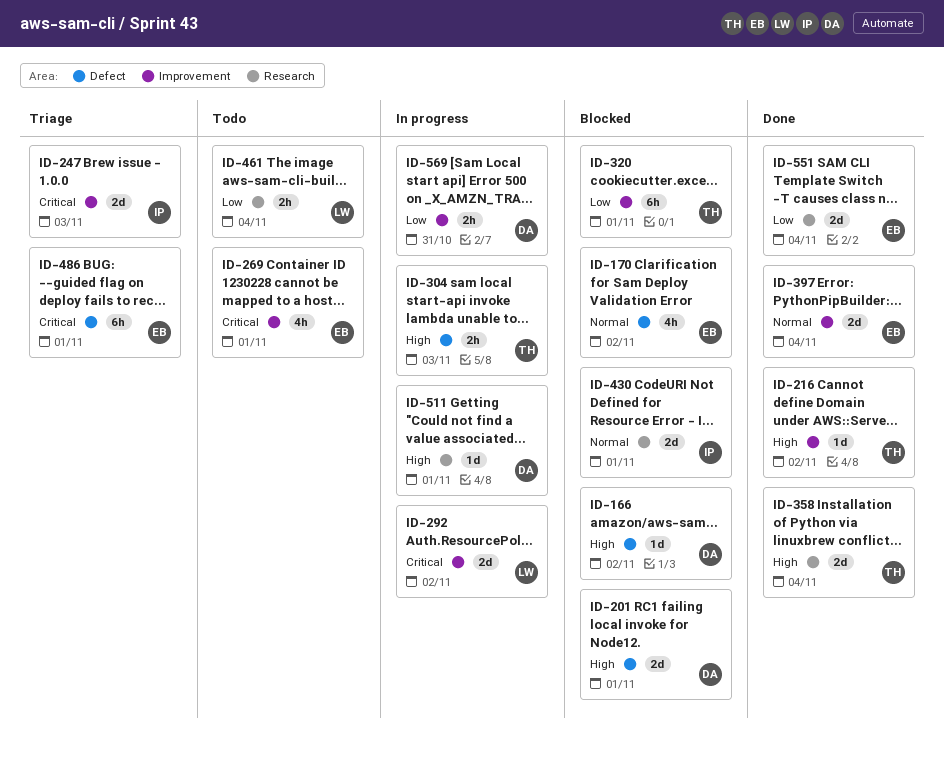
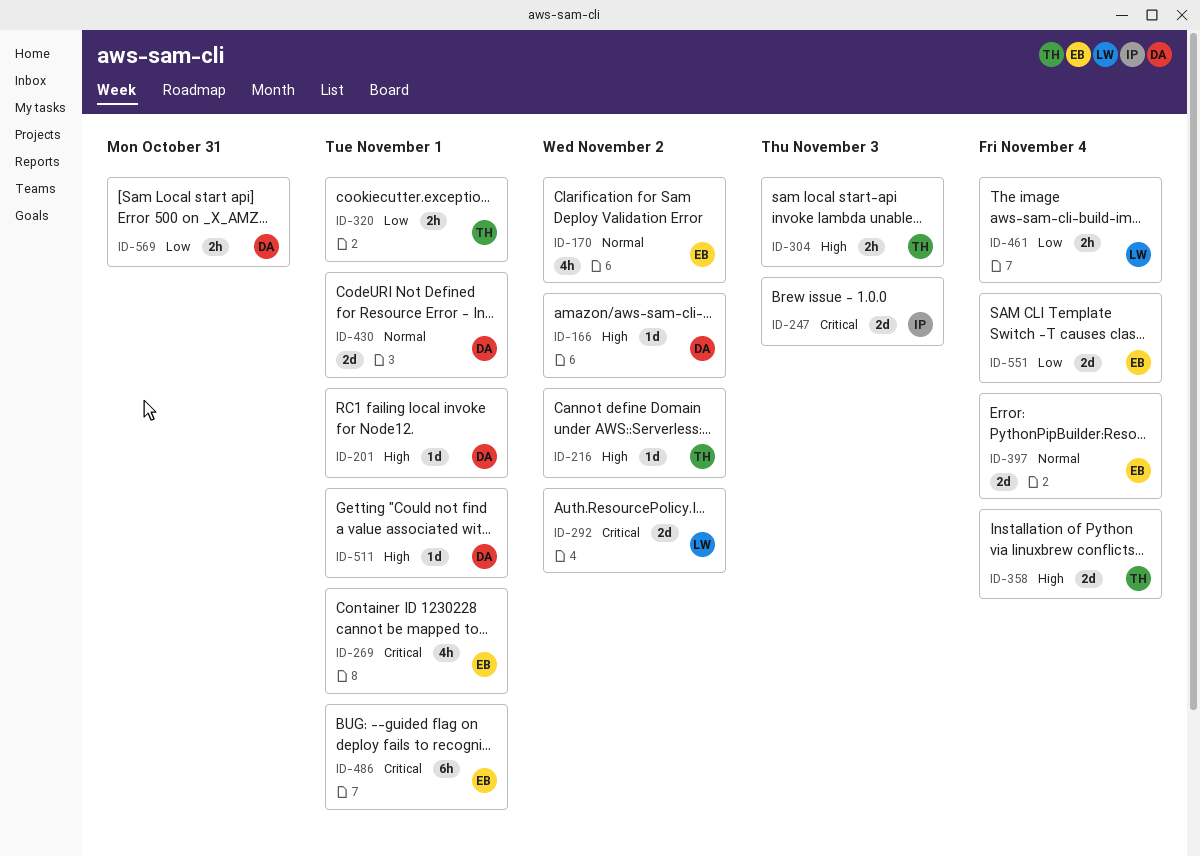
ID-201, estimate: 2d -> 1d
ID-320, estimate: 6h -> 2h
ID-430, owner: IP -> DA

